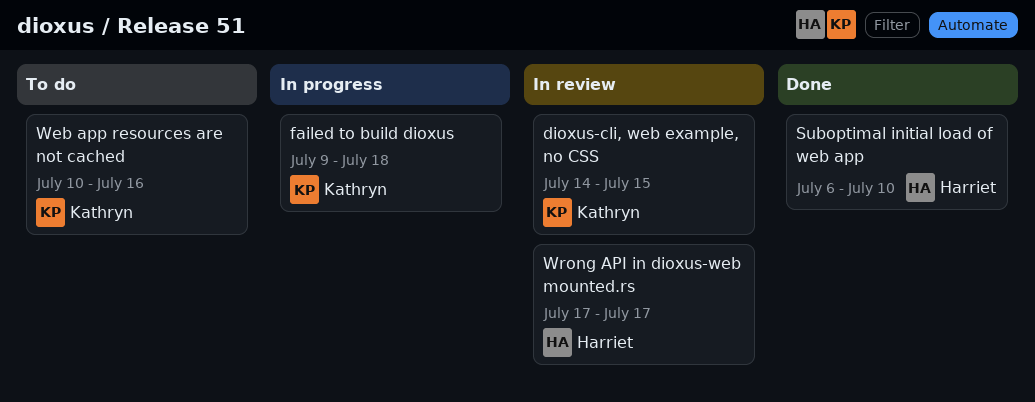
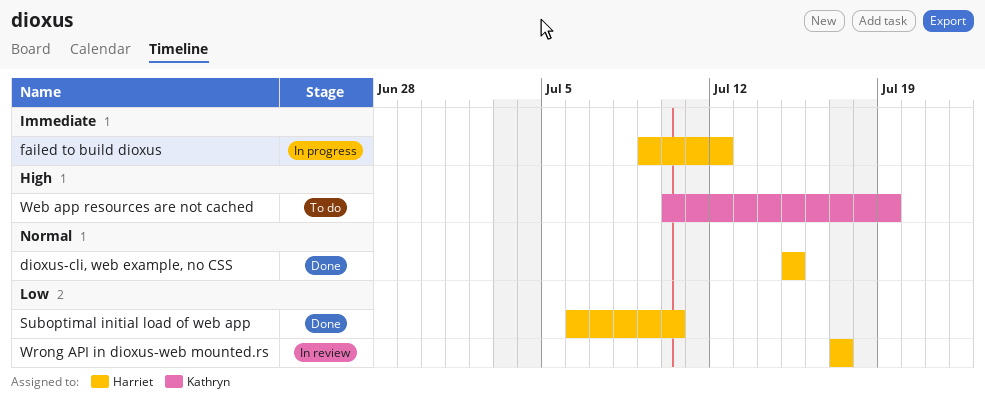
dioxus-cli, web example, no CSS, status: In review -> Done
dioxus-cli, web example, no CSS, owner: Kathryn -> Harriet
dioxus-cli, web example, no CSS, start: Jul 14 -> Jul 15
failed to build dioxus, owner: Kathryn -> Harriet
failed to build dioxus, due: Jul 18 -> Jul 12
Web app resources are not cached, due: Jul 16 -> Jul 19

